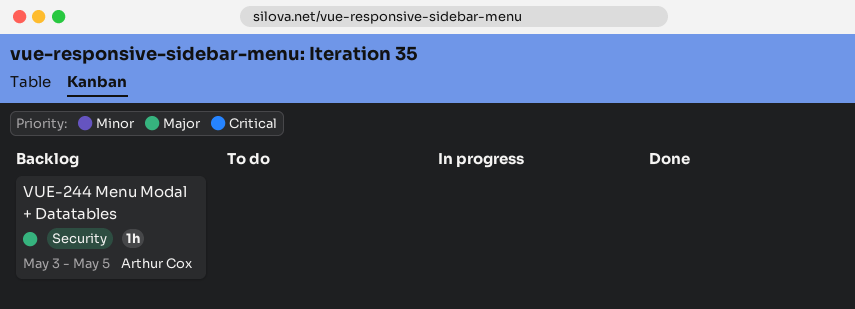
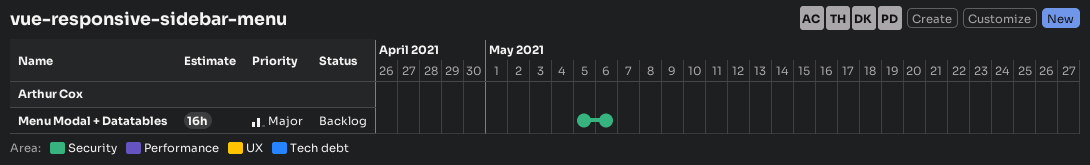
Menu Modal + Datatables, estimate: 1h -> 16h
Menu Modal + Datatables, start: May 3 -> May 5
Menu Modal + Datatables, due: May 5 -> May 6

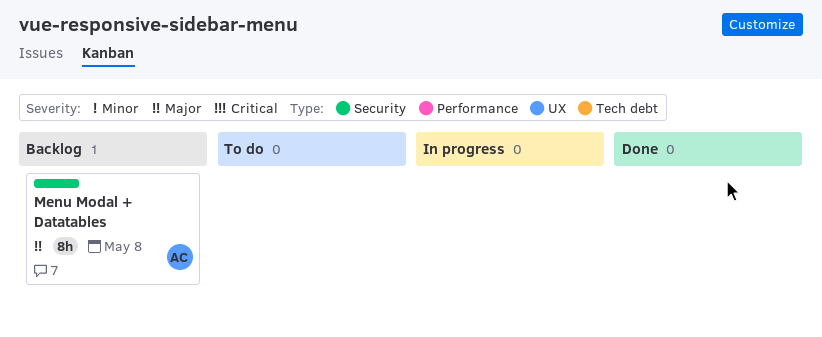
Menu Modal + Datatables, estimate: 16h -> 8h
Menu Modal + Datatables, due: May 6 -> May 8

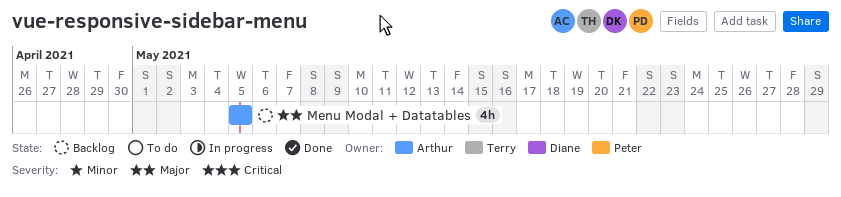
Menu Modal + Datatables, estimate: 8h -> 4h
Menu Modal + Datatables, due: May 8 -> May 5

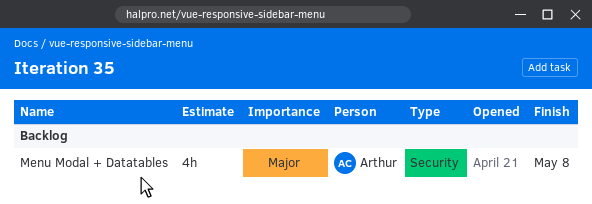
Menu Modal + Datatables, due: May 5 -> May 8

